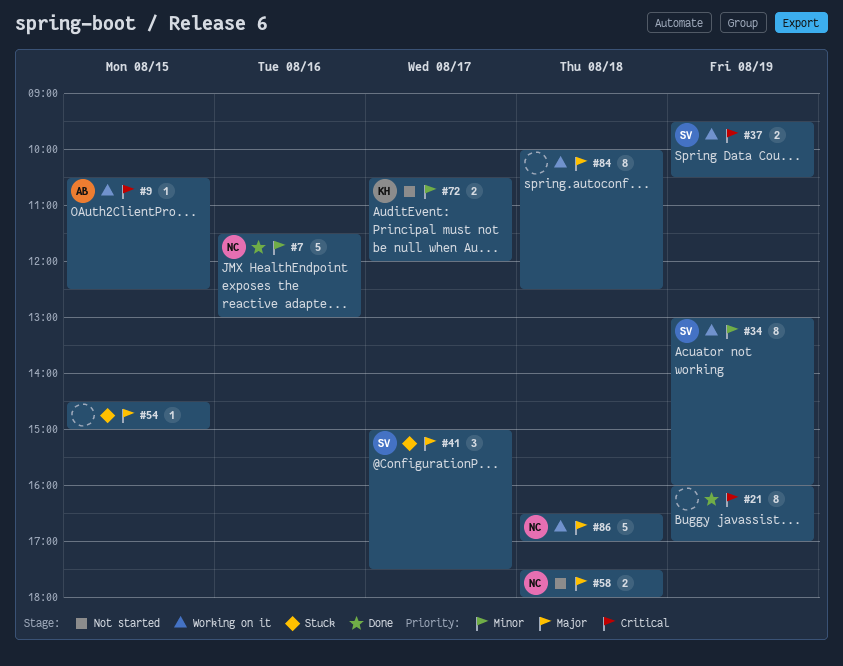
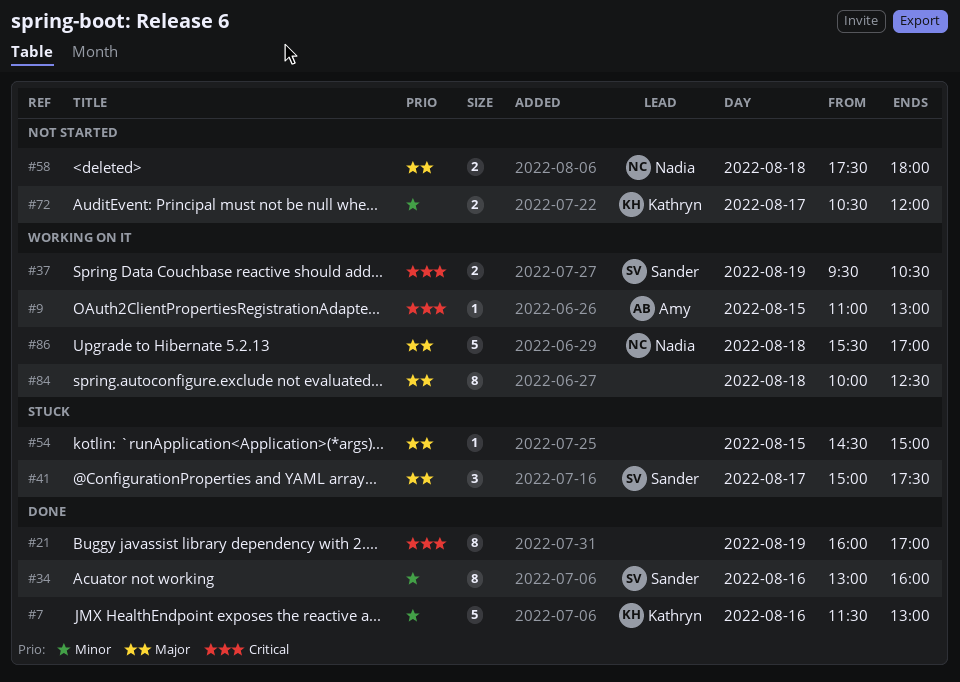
#7, owner: Nadia -> Kathryn
#9, begins: 10:30 -> 11:00
#9, ends: 12:30 -> 13:00
#34, status: Working on it -> Done
#34, day: Aug 19 -> Aug 16
#86, begins: 16:30 -> 15:30

